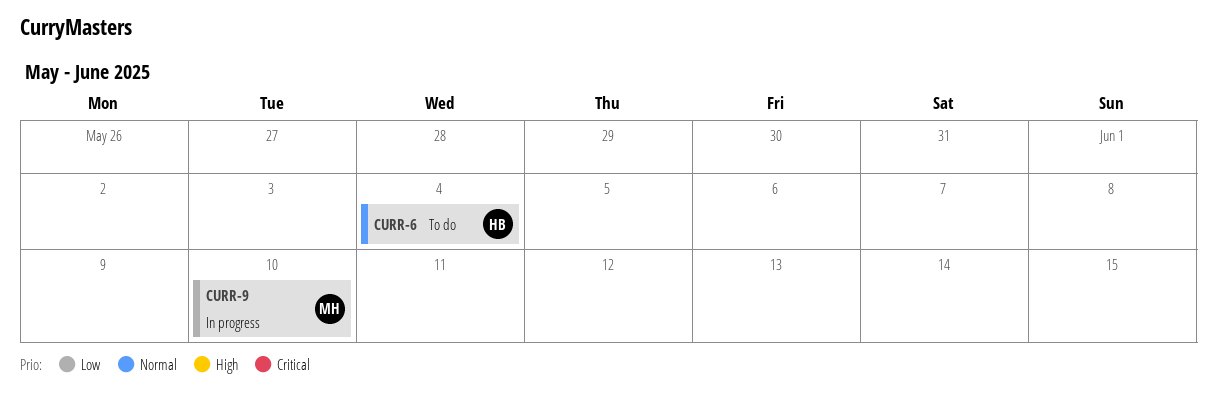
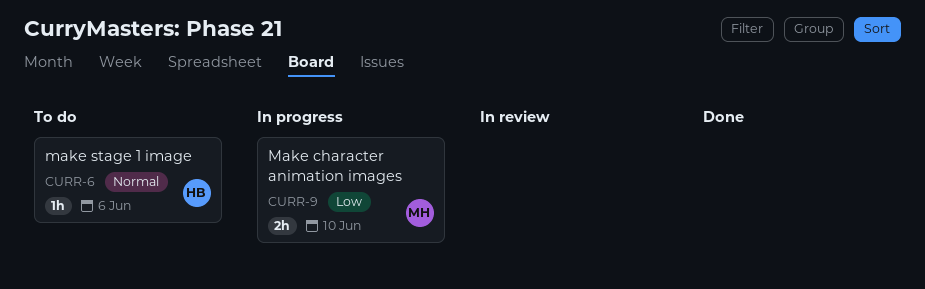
CURR-6, due: Jun 4 -> Jun 6

